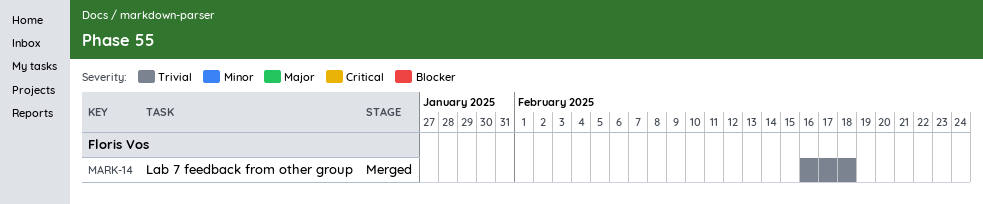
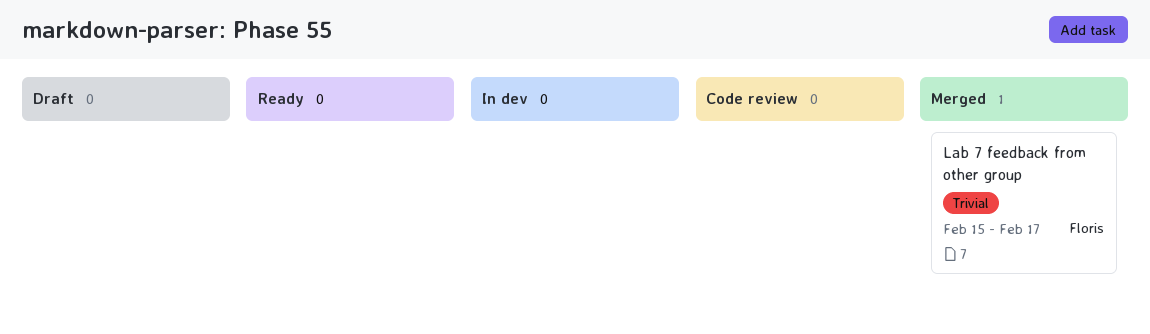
Lab 7 feedback from other group, start: Feb 16 -> Feb 15
Lab 7 feedback from other group, due: Feb 18 -> Feb 17

